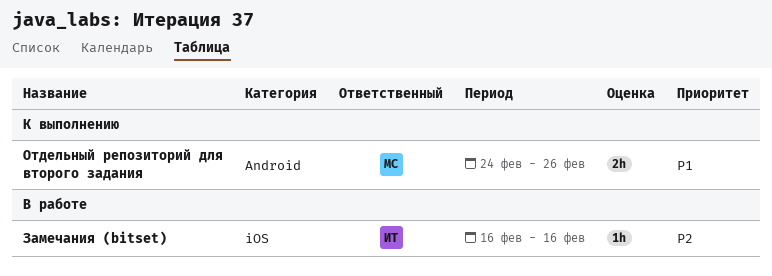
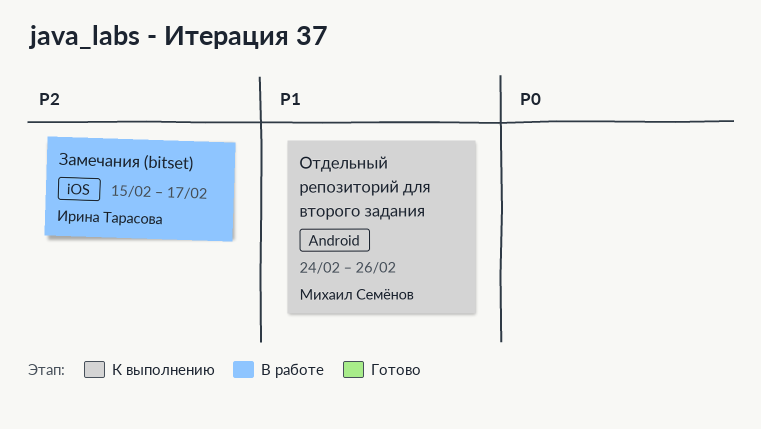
Замечания (bitset), start: Feb 16 -> Feb 15
Замечания (bitset), due: Feb 16 -> Feb 17

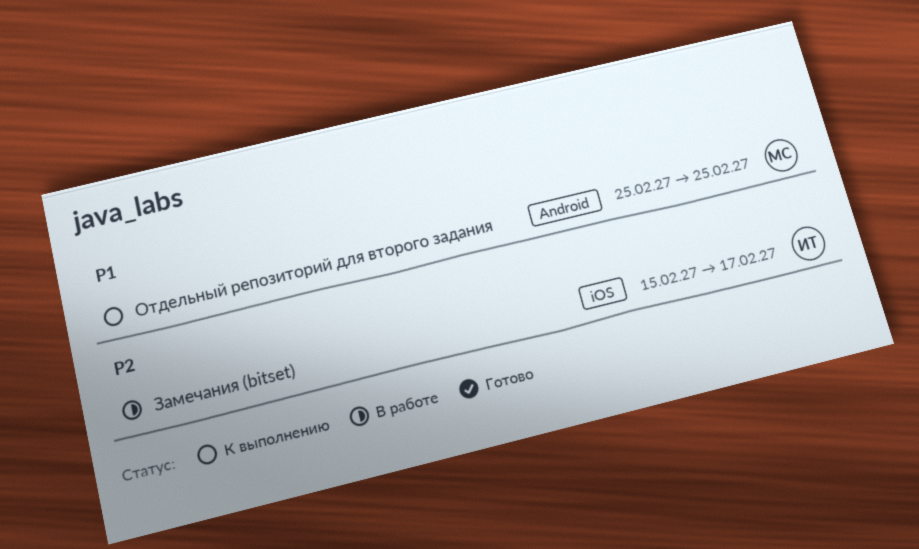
Отдельный репозиторий для второго задания, start: Feb 24 -> Feb 25
Отдельный репозиторий для второго задания, due: Feb 26 -> Feb 25

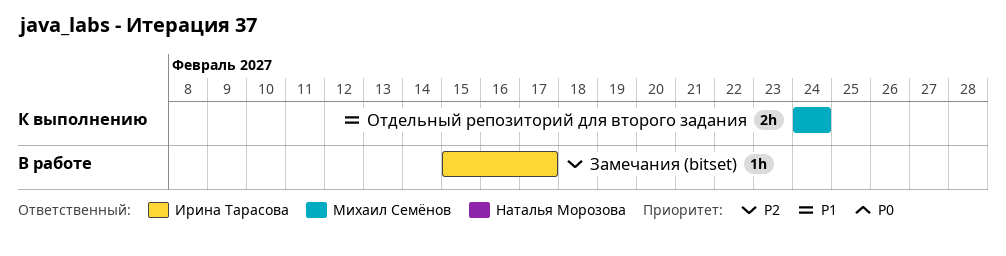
Отдельный репозиторий для второго задания, start: Feb 25 -> Feb 24
Отдельный репозиторий для второго задания, due: Feb 25 -> Feb 24

